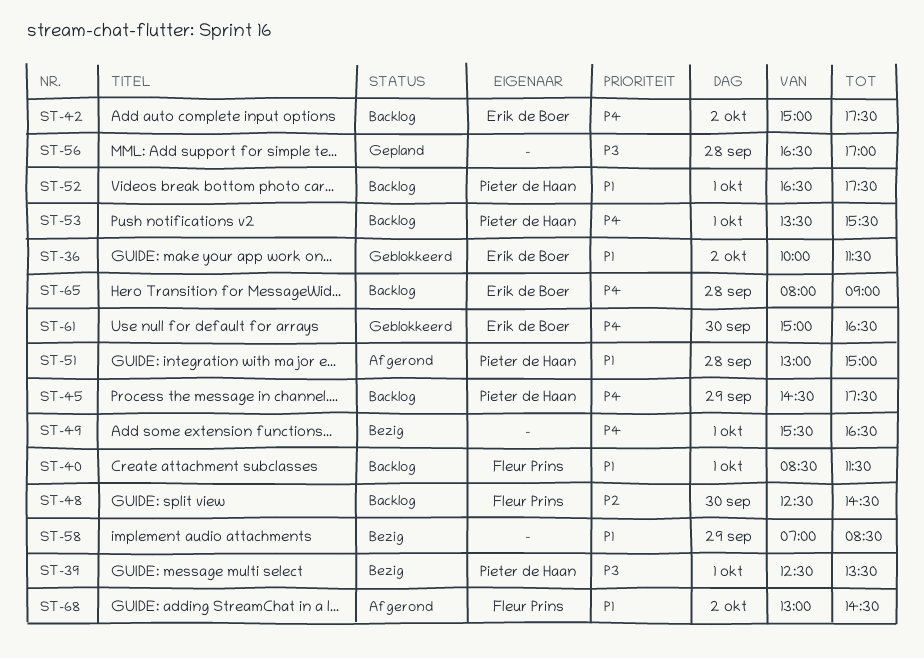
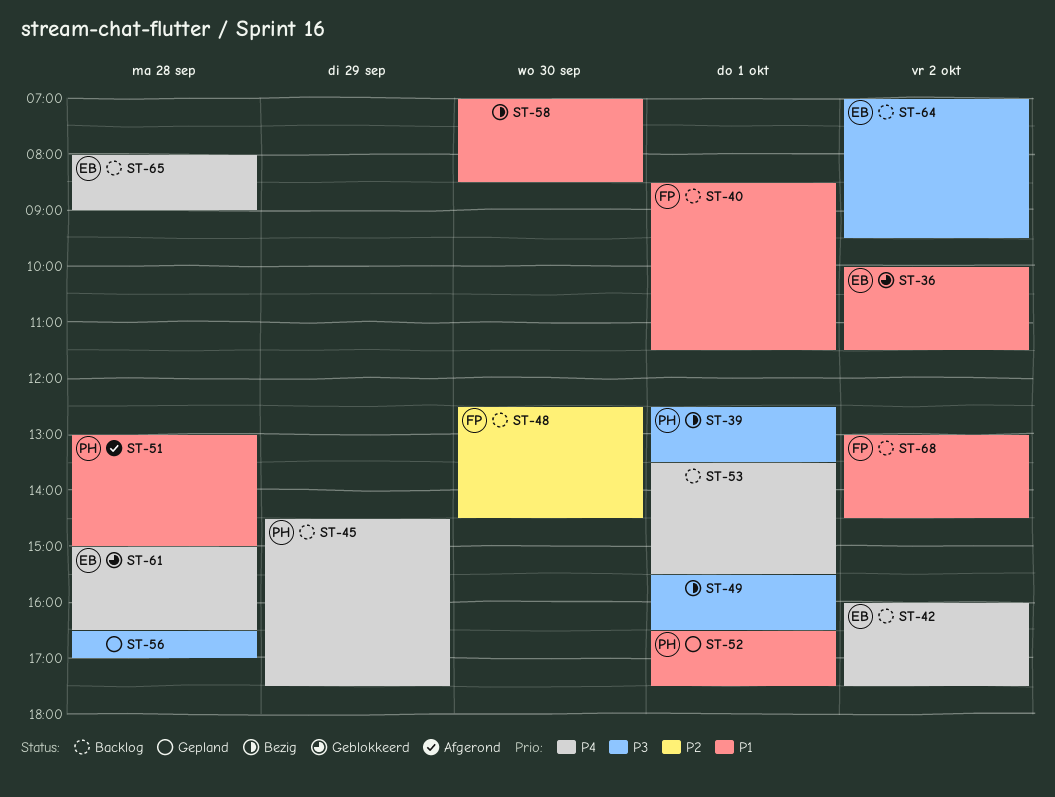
ST-42, begins: 15:00 -> 16:00
ST-49, priority: P4 -> P3
ST-52, status: Backlog -> Gepland
ST-53, owner: Pieter de Haan -> none
ST-58, day: Sep 29 -> Sep 30
ST-61, day: Sep 30 -> Sep 28
ST-64: none -> present
ST-68, status: Afgerond -> Backlog

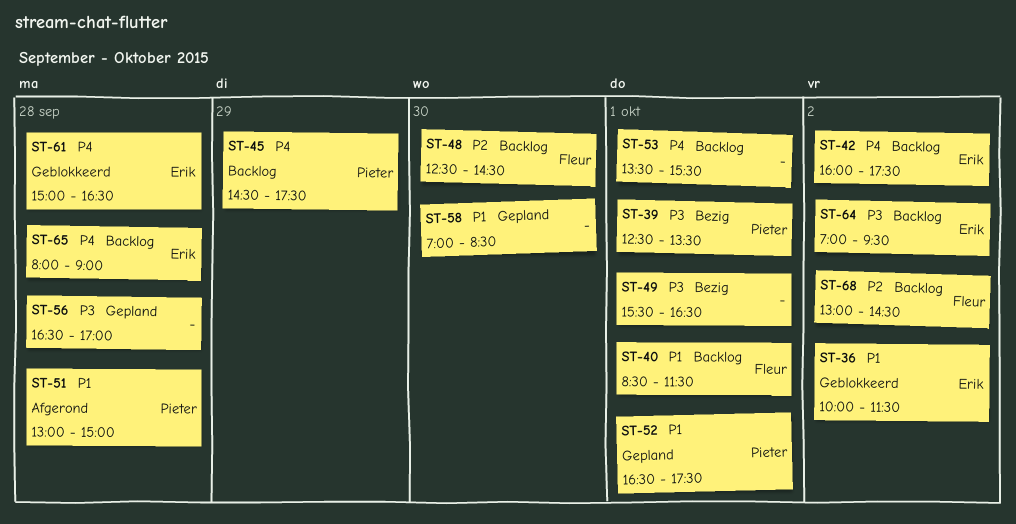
ST-58, status: Bezig -> Gepland
ST-68, priority: P1 -> P2

